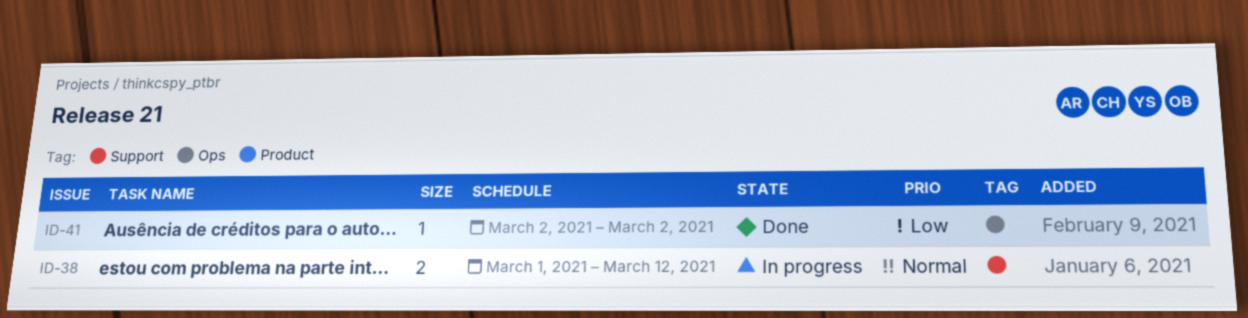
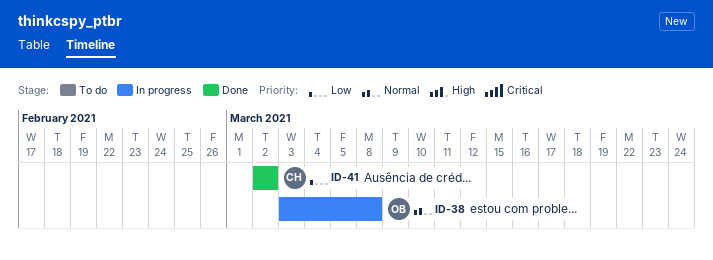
ID-38, start: Mar 1 -> Mar 3
ID-38, due: Mar 12 -> Mar 8

